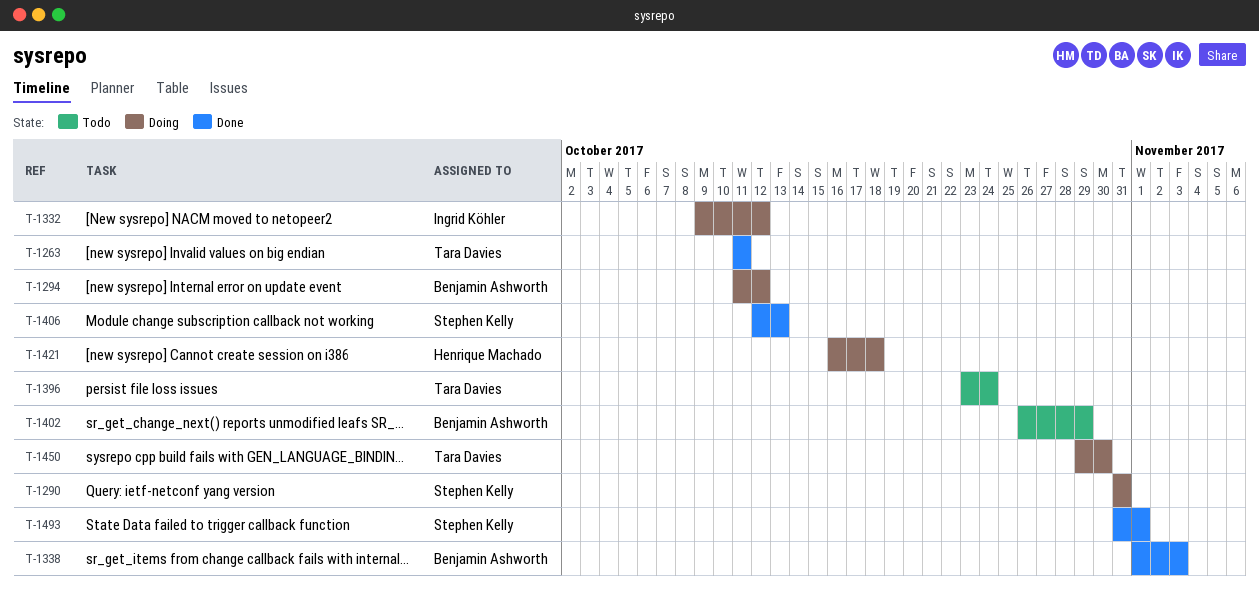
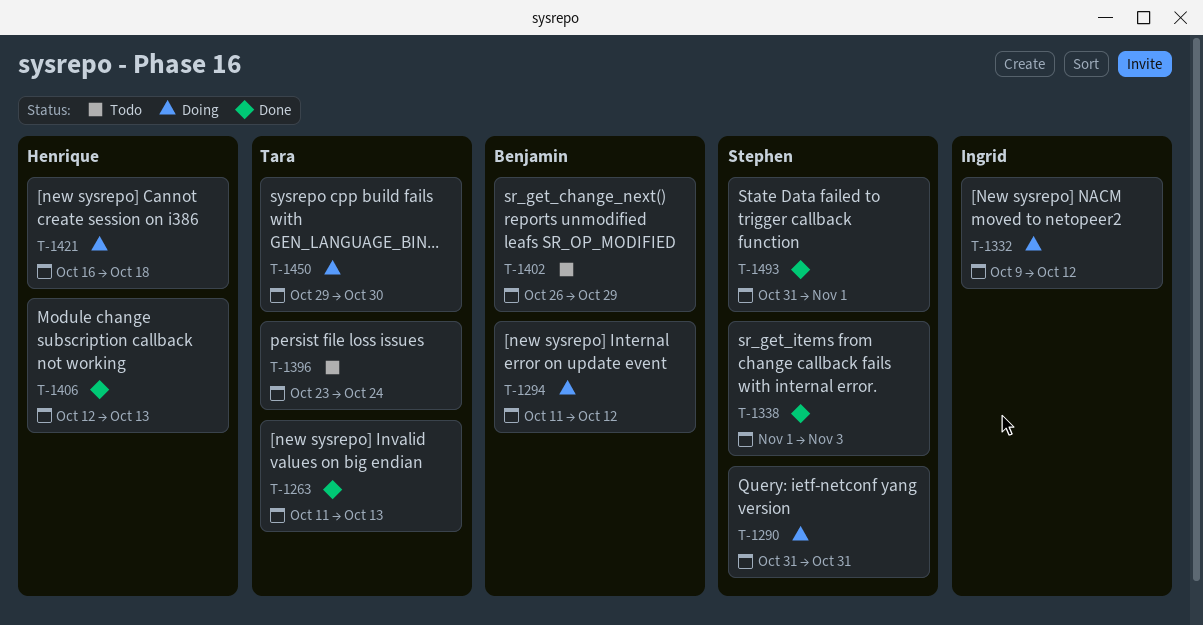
T-1263, due: Oct 11 -> Oct 13
T-1338, owner: Benjamin Ashworth -> Stephen Kelly
T-1406, owner: Stephen Kelly -> Henrique Machado

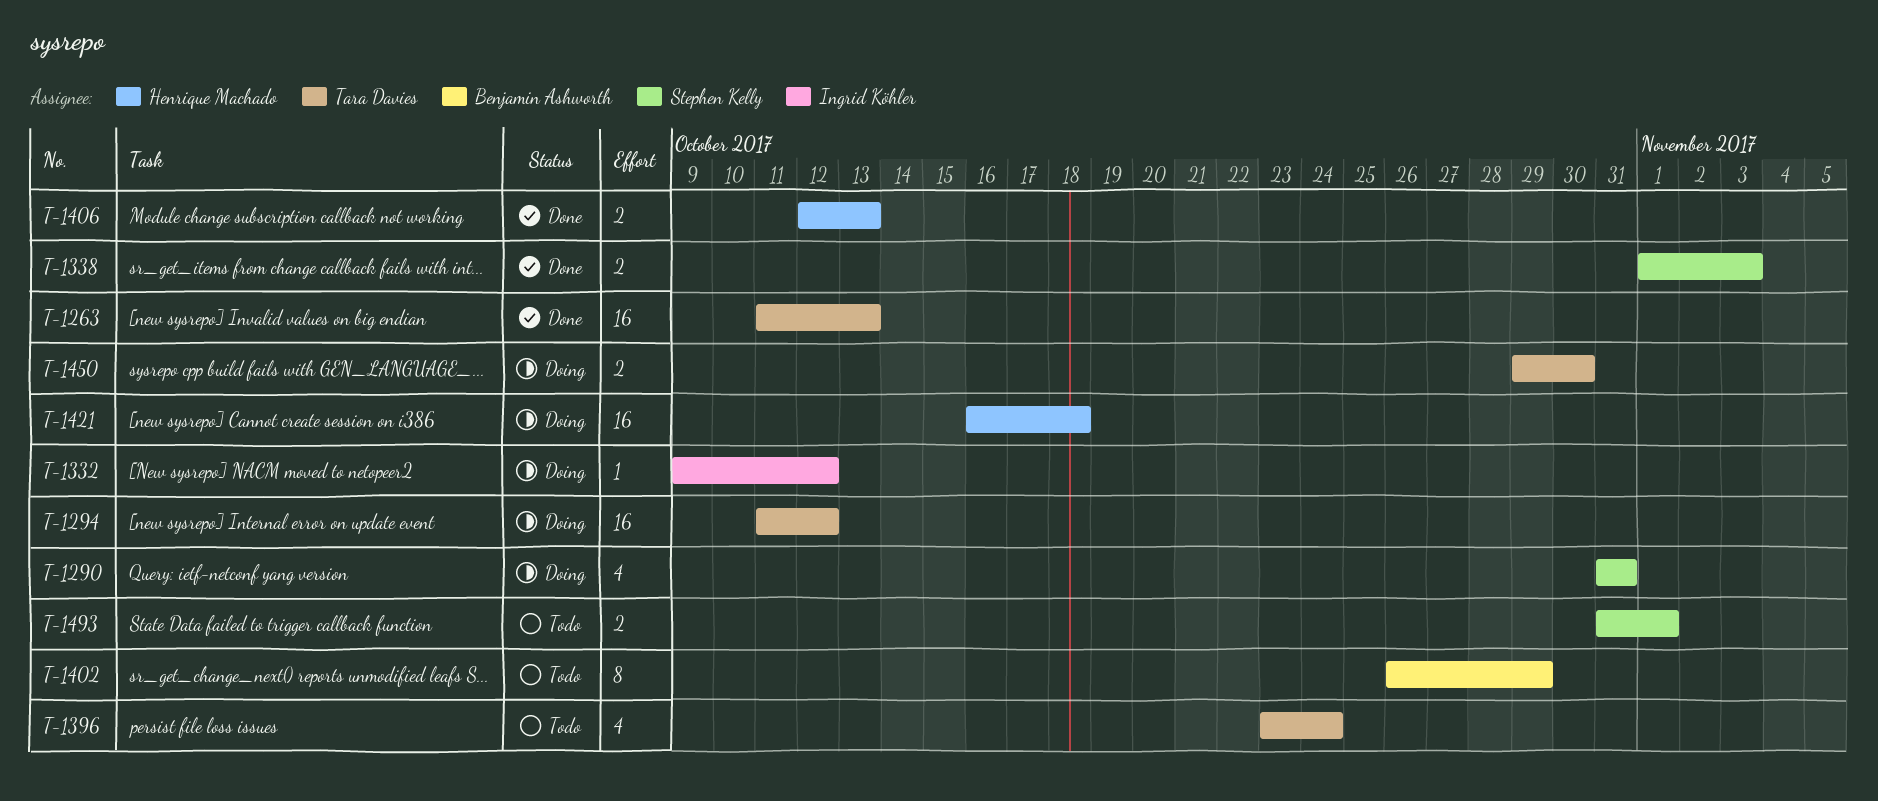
T-1294, owner: Benjamin Ashworth -> Tara Davies
T-1493, status: Done -> Todo

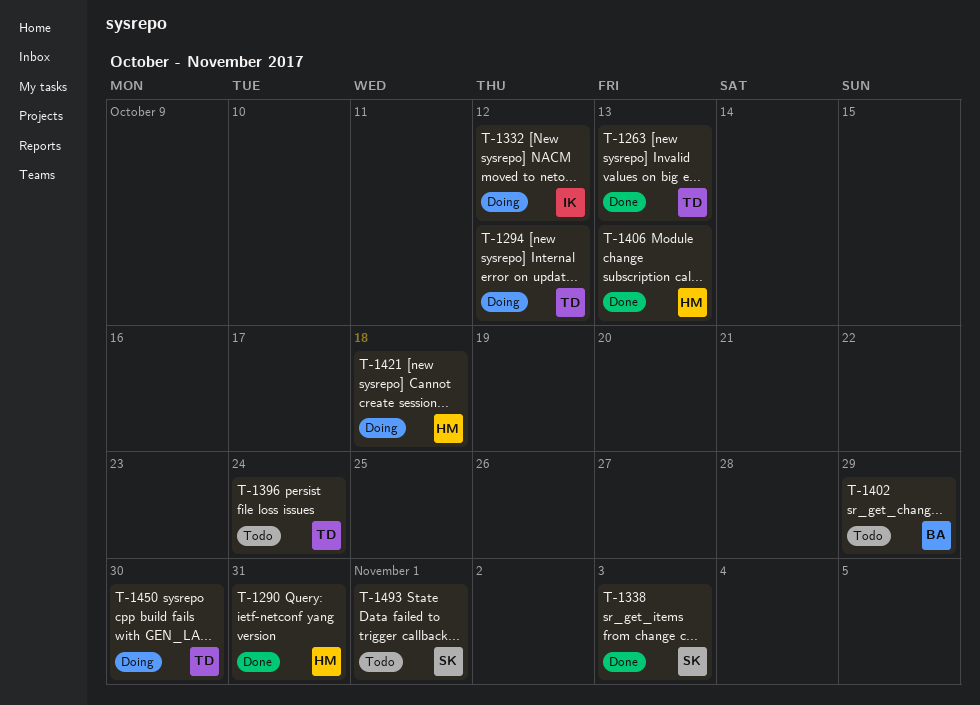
T-1290, status: Doing -> Done
T-1290, owner: Stephen Kelly -> Henrique Machado

